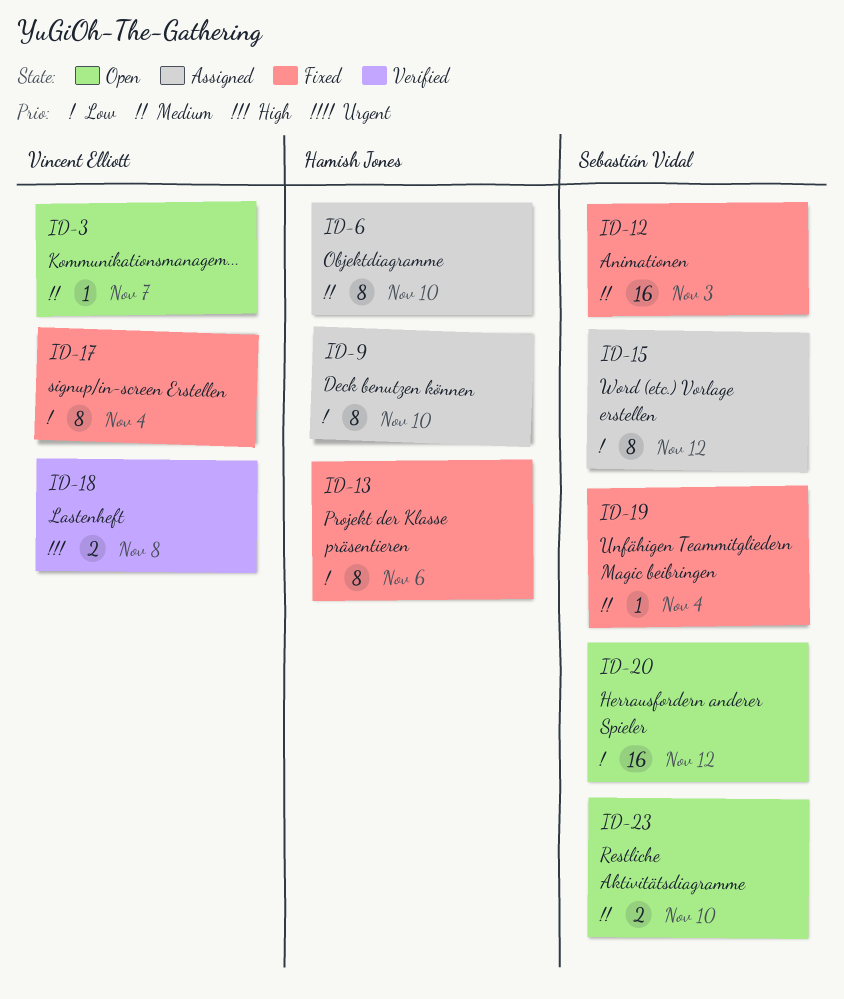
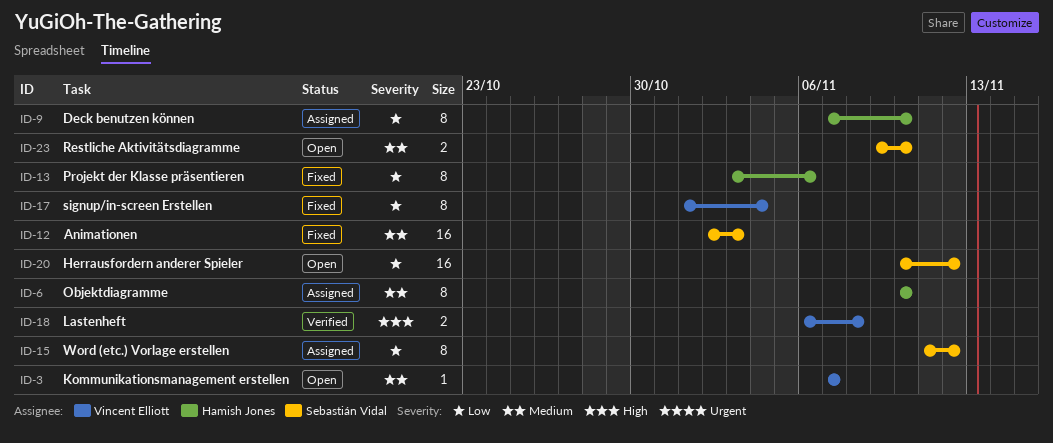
ID-19: present -> none

